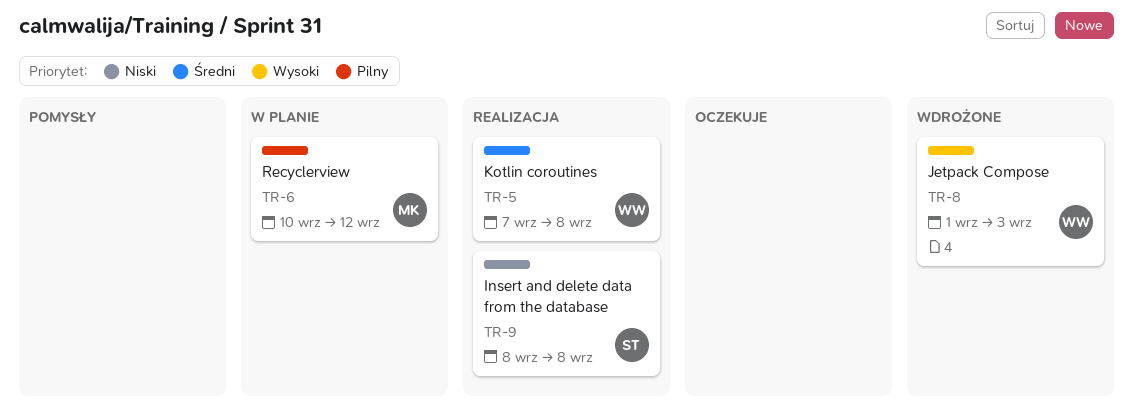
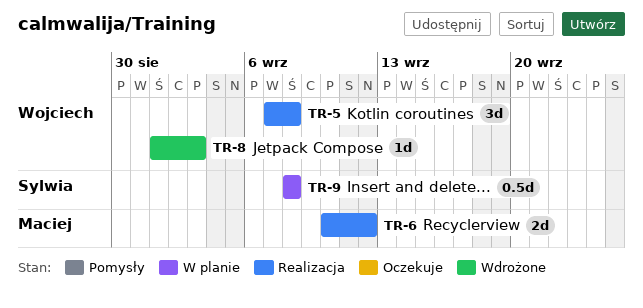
TR-6, status: W planie -> Realizacja
TR-9, status: Realizacja -> W planie

